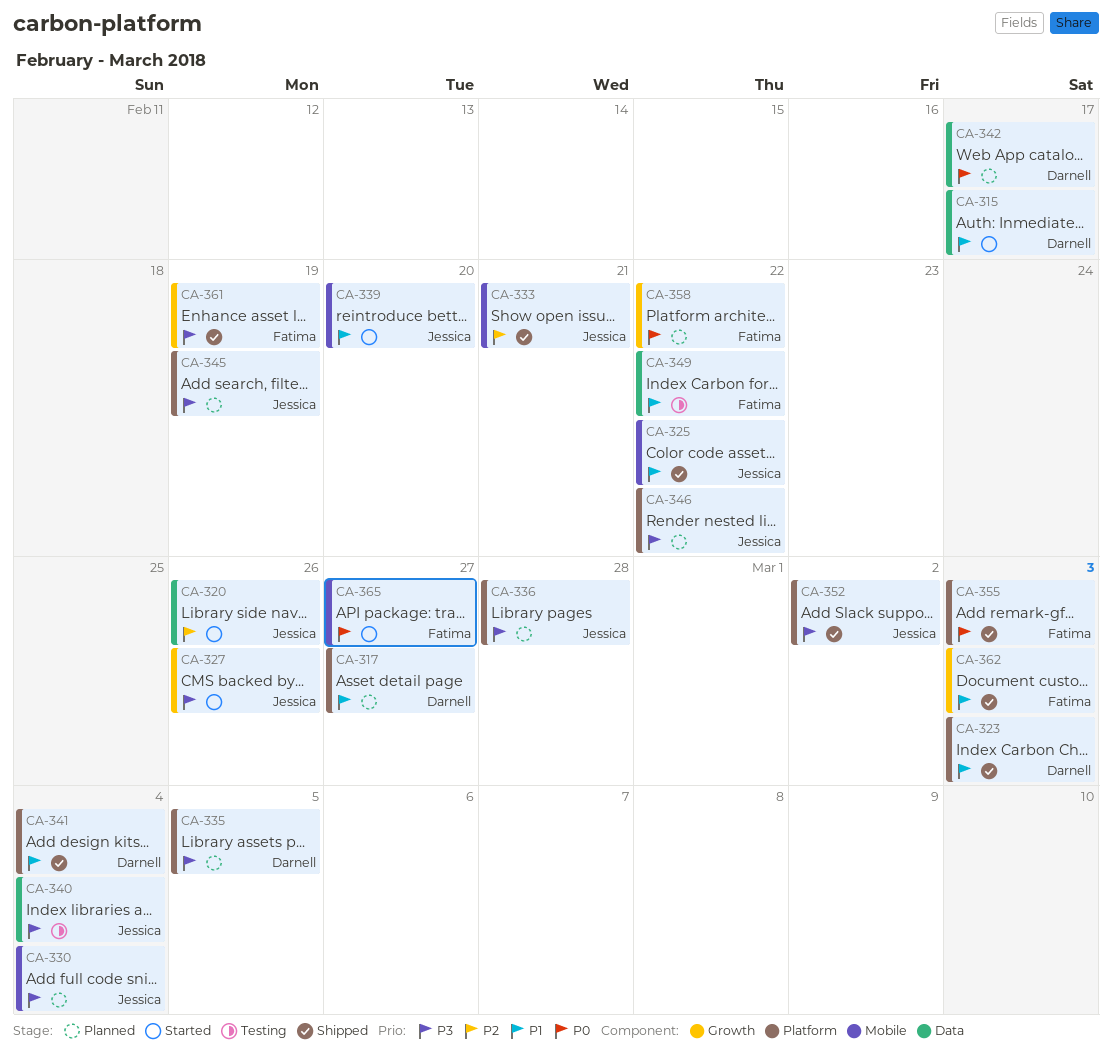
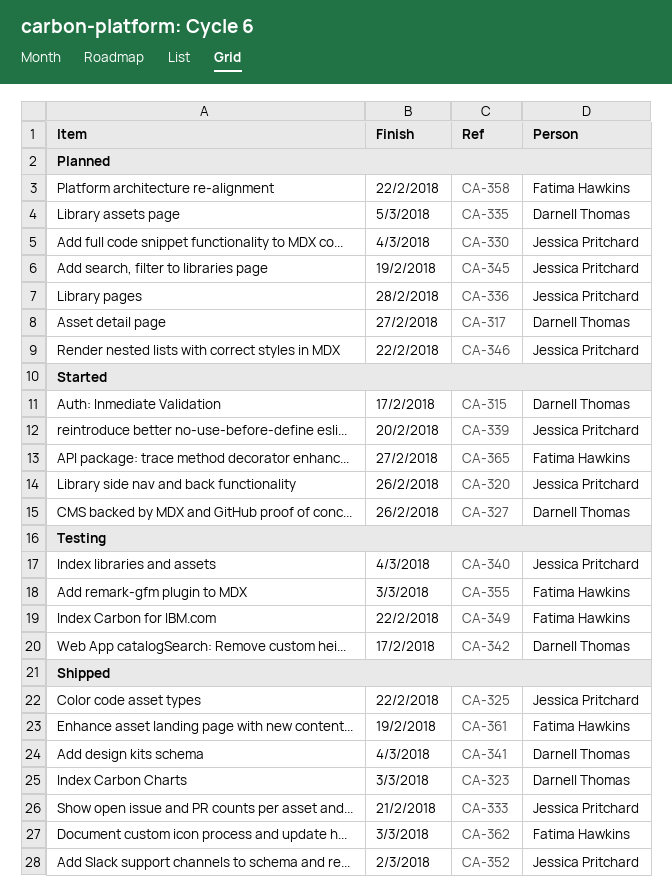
CA-327, owner: Jessica Pritchard -> Darnell Thomas
CA-342, status: Planned -> Testing
CA-355, status: Shipped -> Testing

